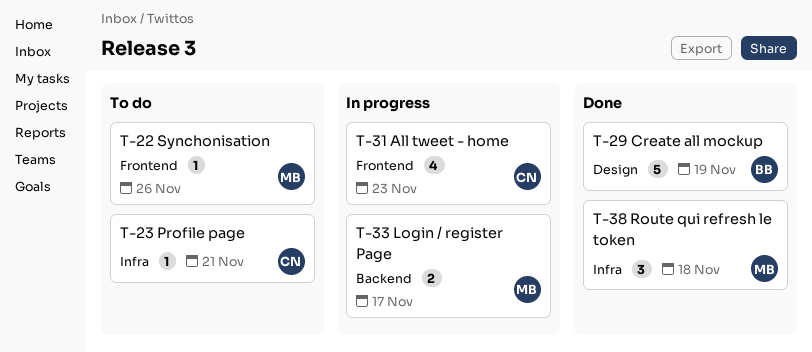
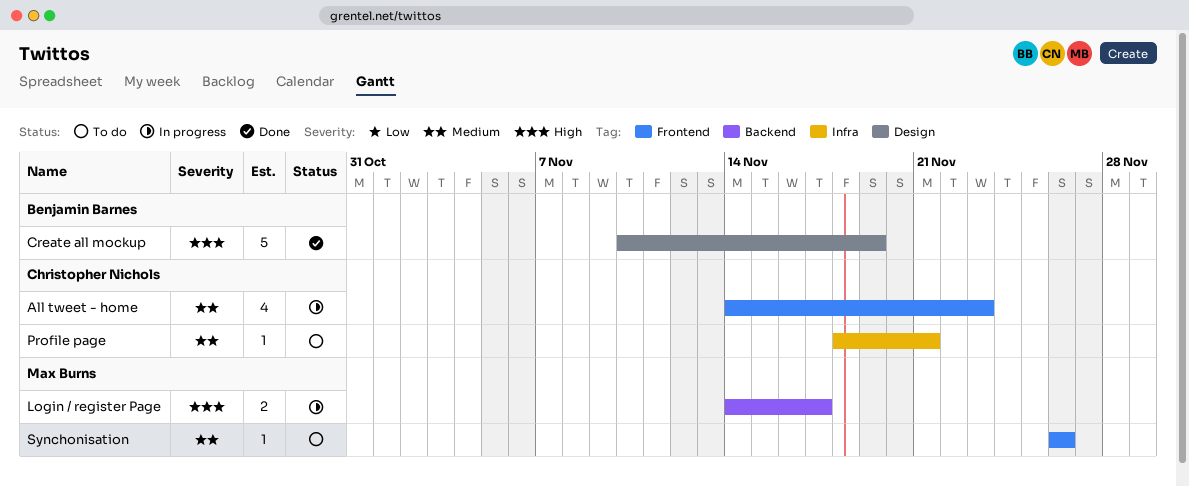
Route qui refresh le token: present -> none

